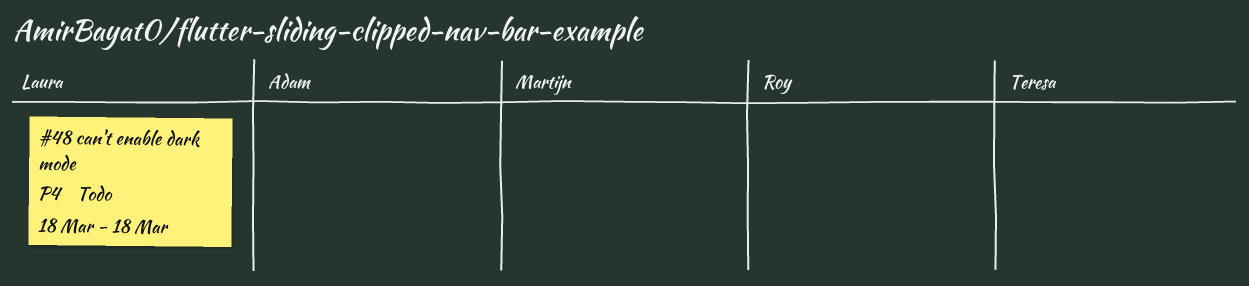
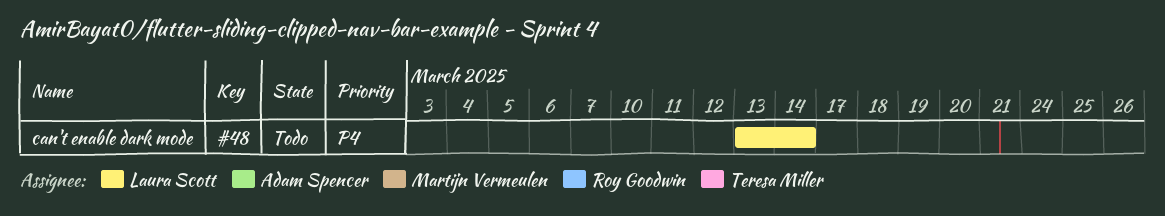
#48, start: Mar 18 -> Mar 13
#48, due: Mar 18 -> Mar 14

